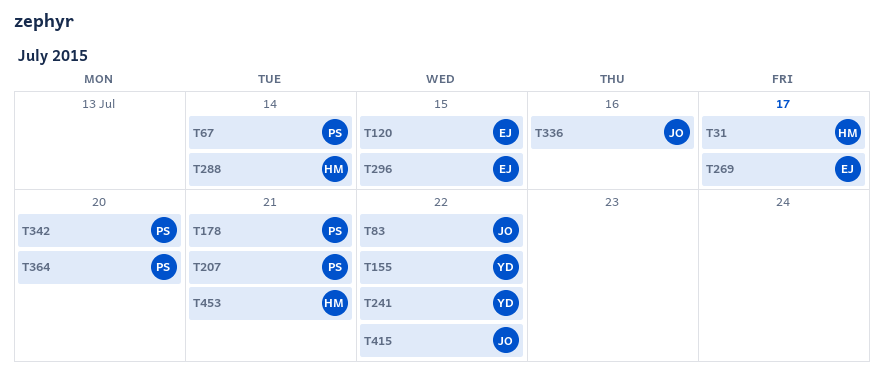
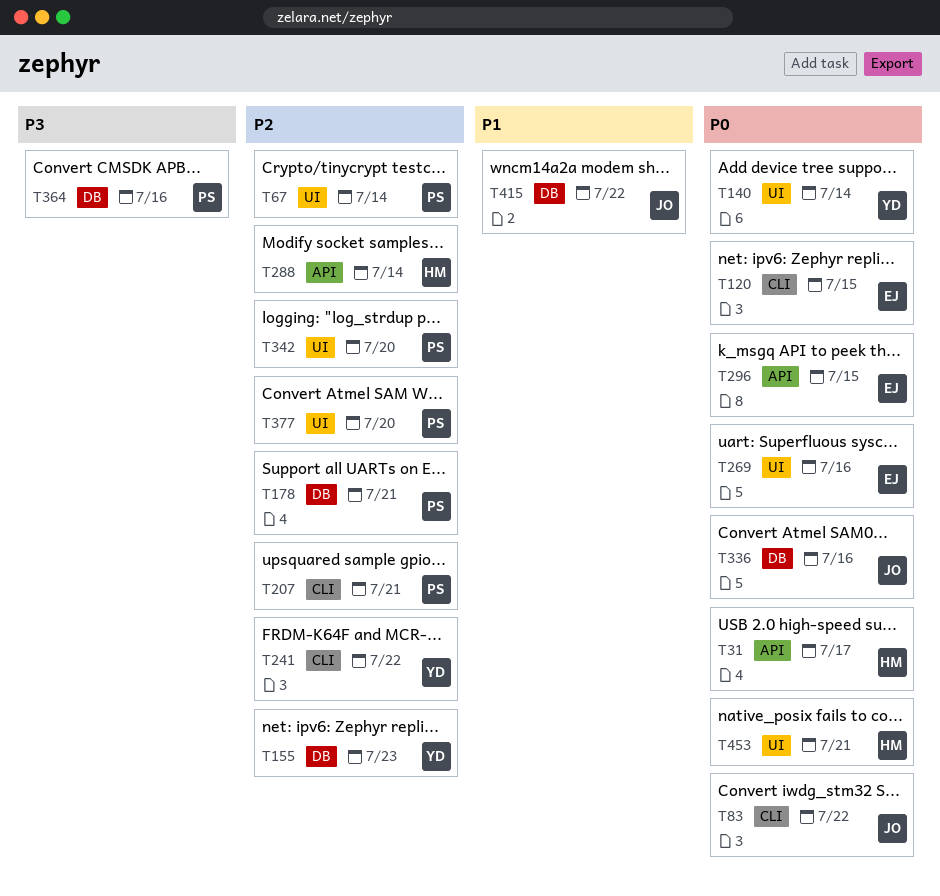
T140: none -> present
T155, due: Jul 22 -> Jul 23
T269, due: Jul 17 -> Jul 16
T364, due: Jul 20 -> Jul 16
T377: none -> present

